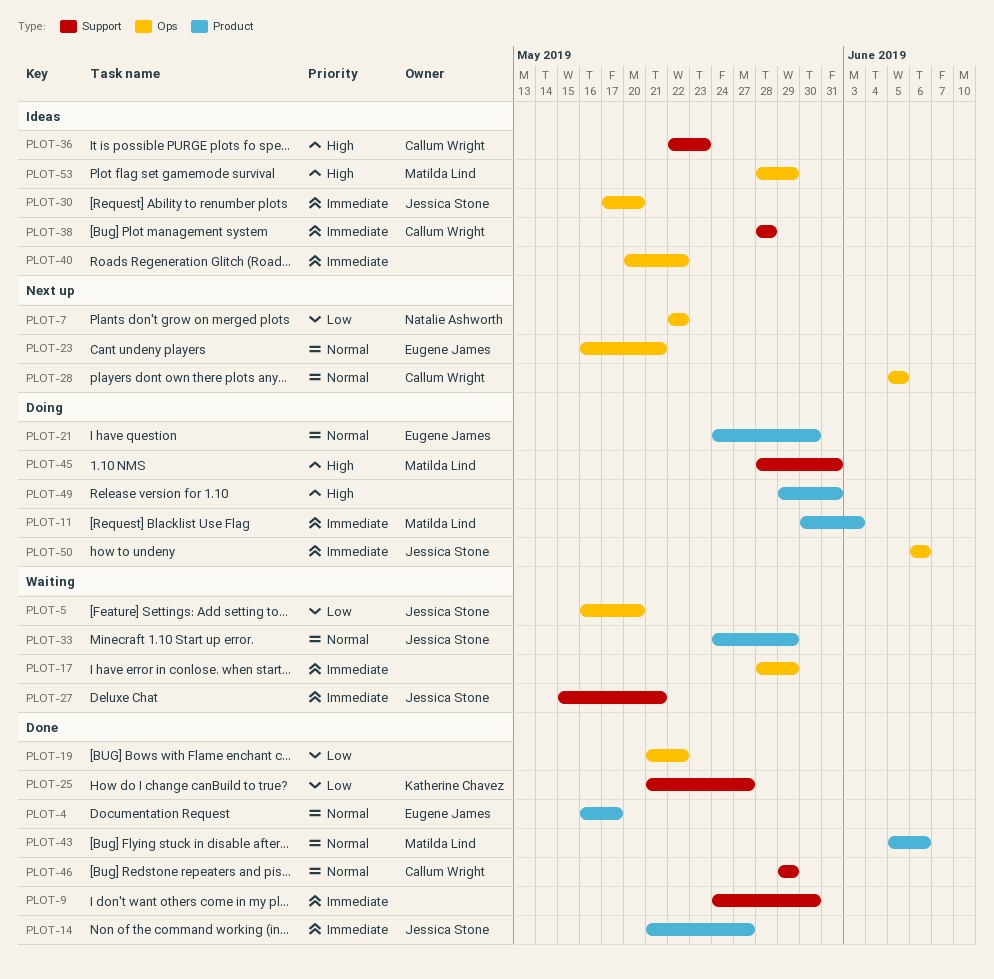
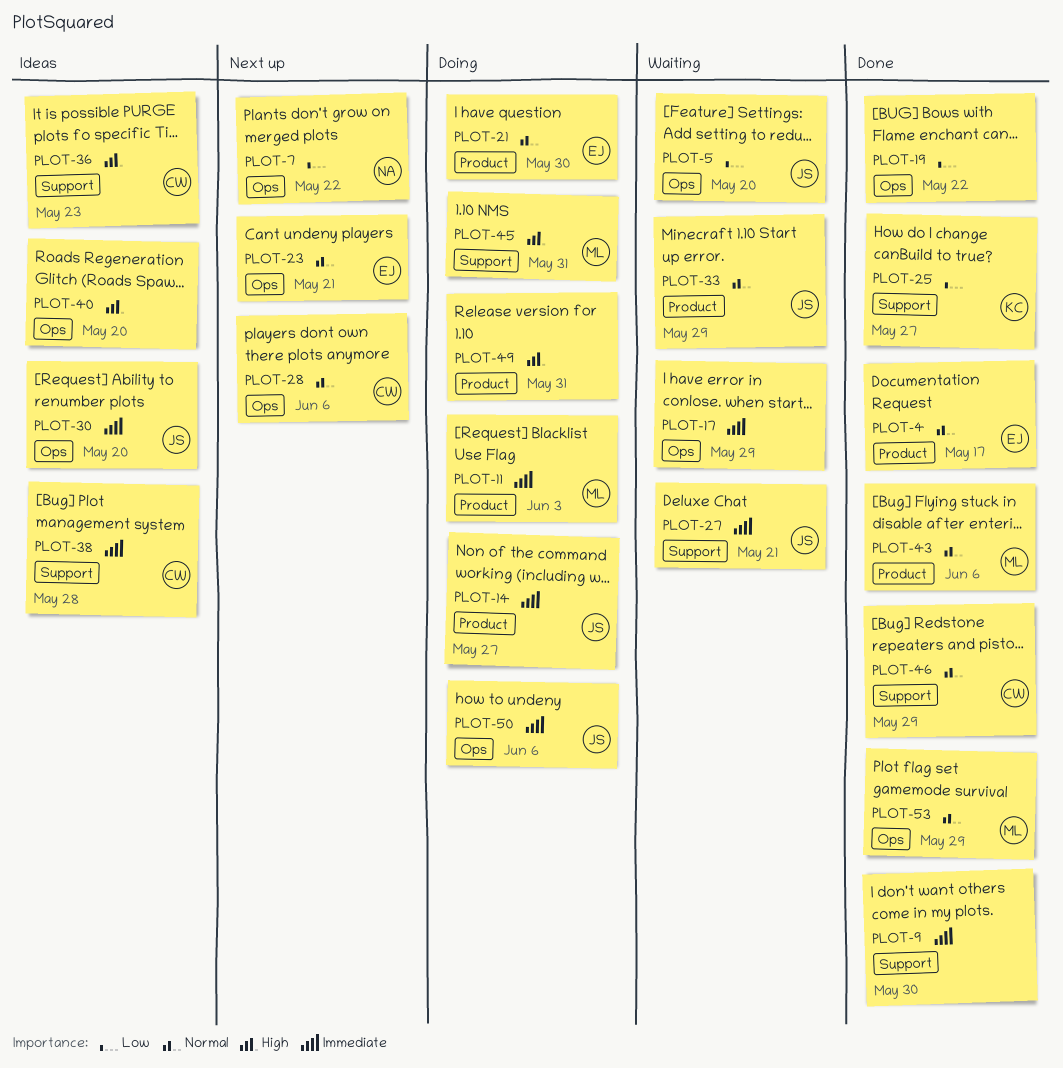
PLOT-14, status: Done -> Doing
PLOT-28, due: Jun 5 -> Jun 6
PLOT-40, priority: Immediate -> High
PLOT-40, due: May 22 -> May 20
PLOT-53, status: Ideas -> Done
PLOT-53, priority: High -> Normal

